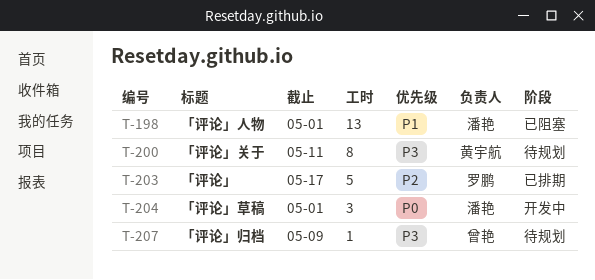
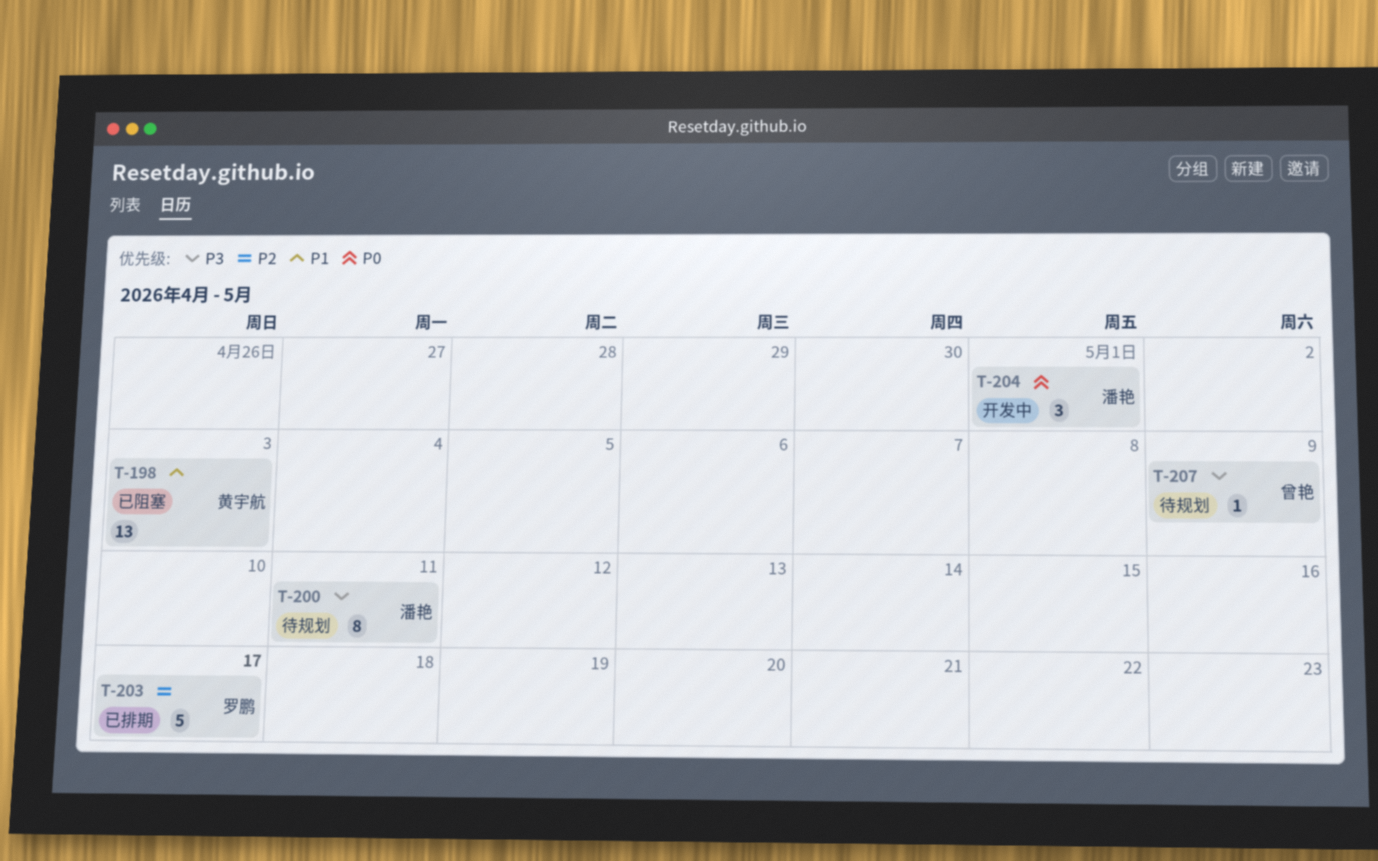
T-198, owner: 潘艳 -> 黄宇航
T-198, due: May 1 -> May 3
T-200, owner: 黄宇航 -> 潘艳

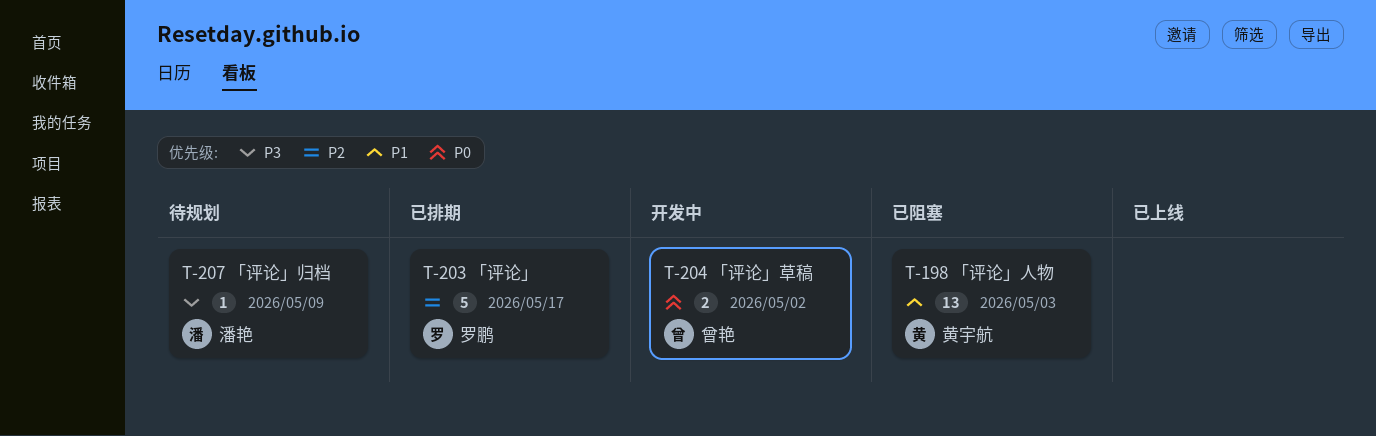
T-200: present -> none
T-204, owner: 潘艳 -> 曾艳
T-204, estimate: 3 -> 2
T-204, due: May 1 -> May 2
T-207, owner: 曾艳 -> 潘艳

